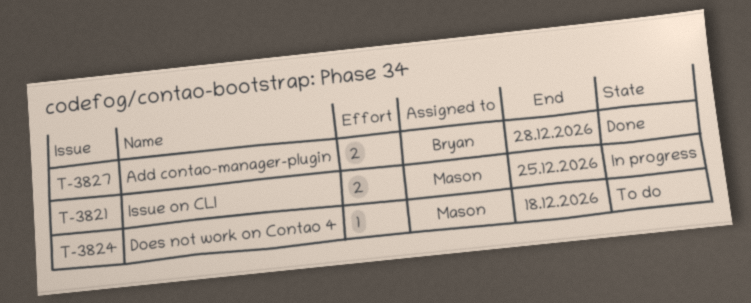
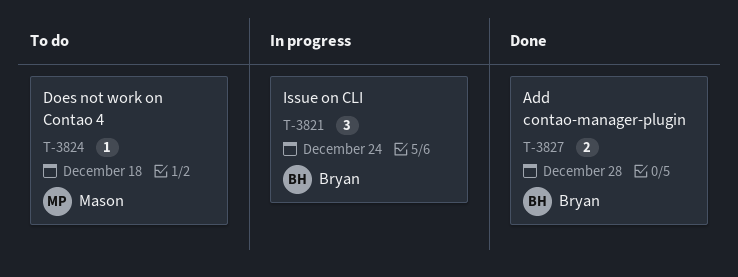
T-3821, owner: Mason -> Bryan
T-3821, estimate: 2 -> 3
T-3821, due: Dec 25 -> Dec 24

